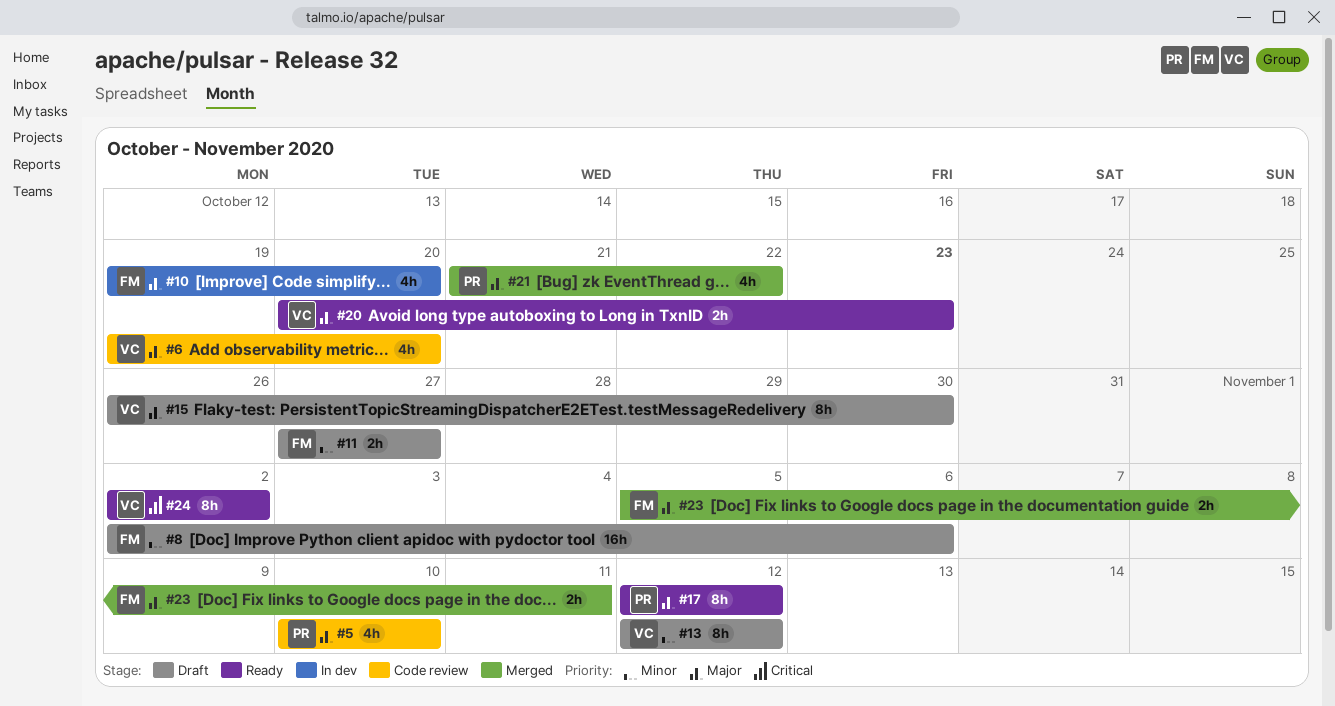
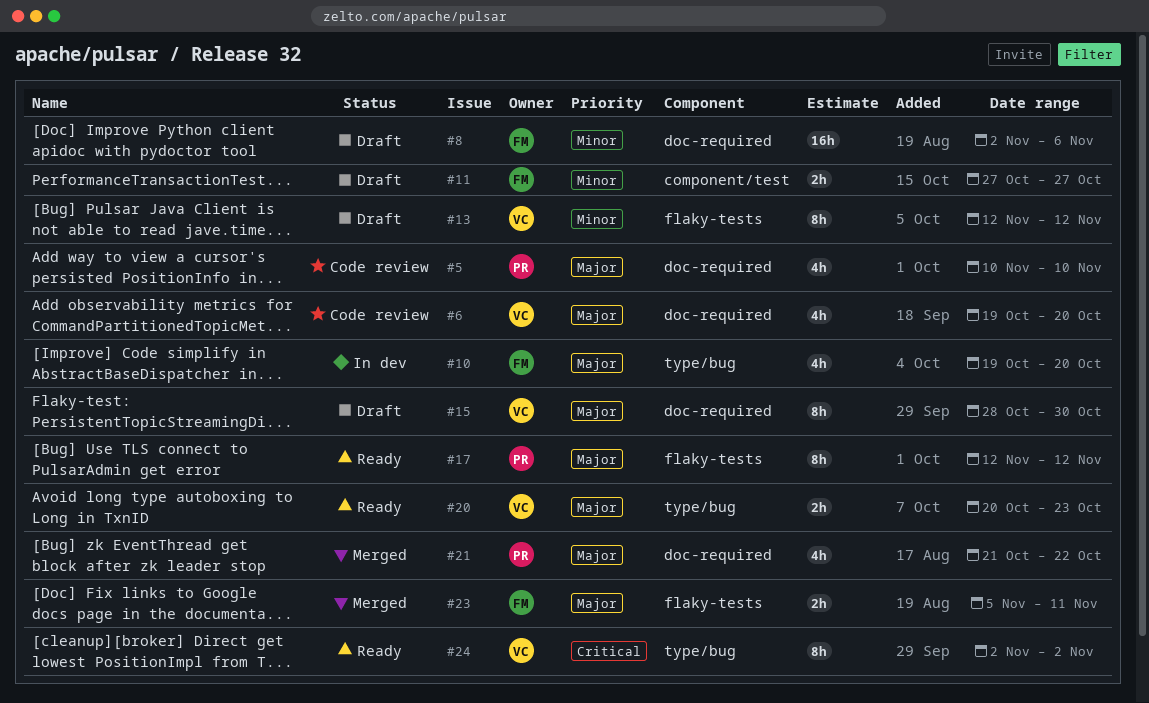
#15, start: Oct 26 -> Oct 28

